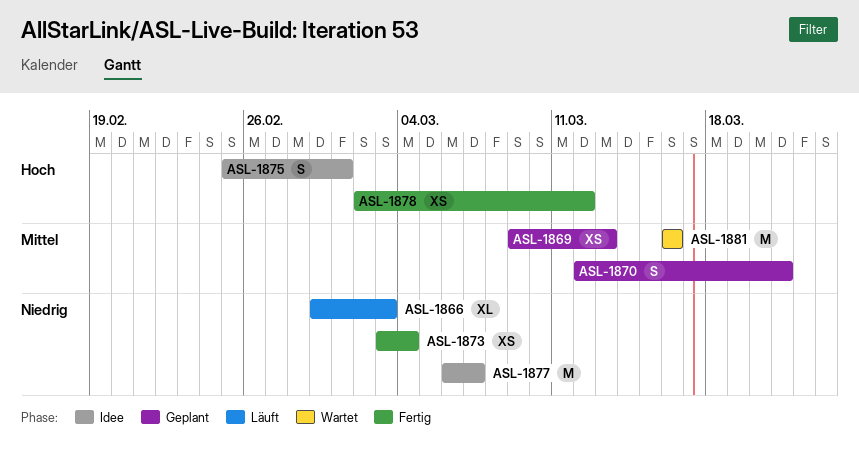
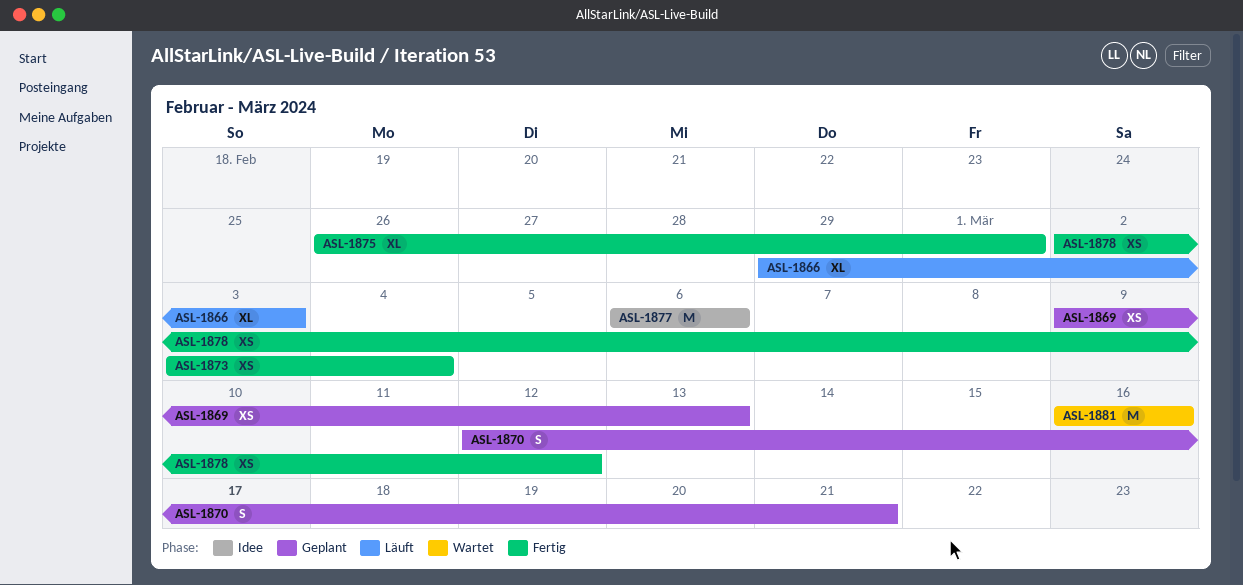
ASL-1875, status: Idee -> Fertig
ASL-1875, estimate: S -> XL
ASL-1875, start: Feb 25 -> Feb 26
ASL-1877, due: Mar 7 -> Mar 6

